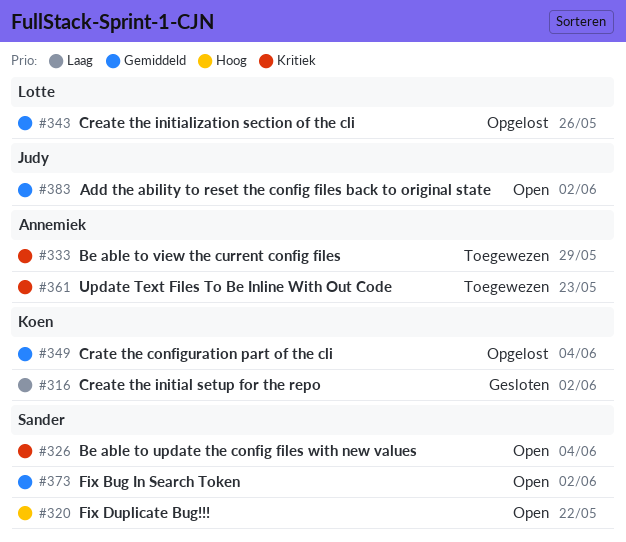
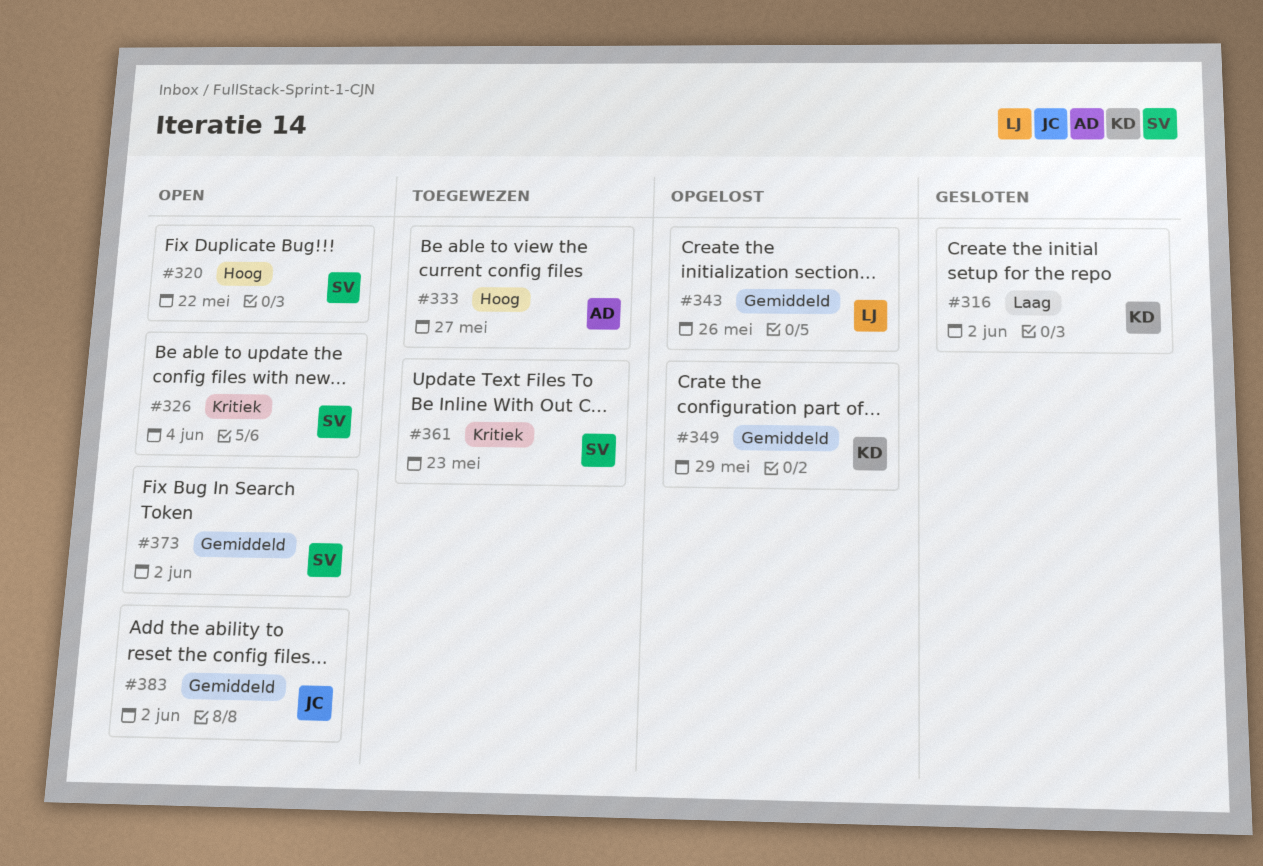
#333, priority: Kritiek -> Hoog
#333, due: May 29 -> May 27
#349, due: Jun 4 -> May 29
#361, owner: Annemiek -> Sander

